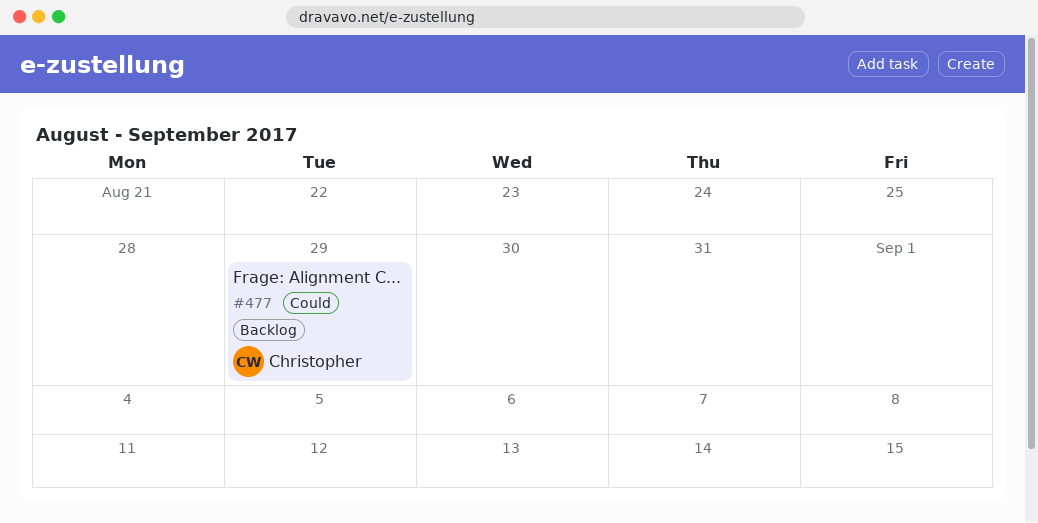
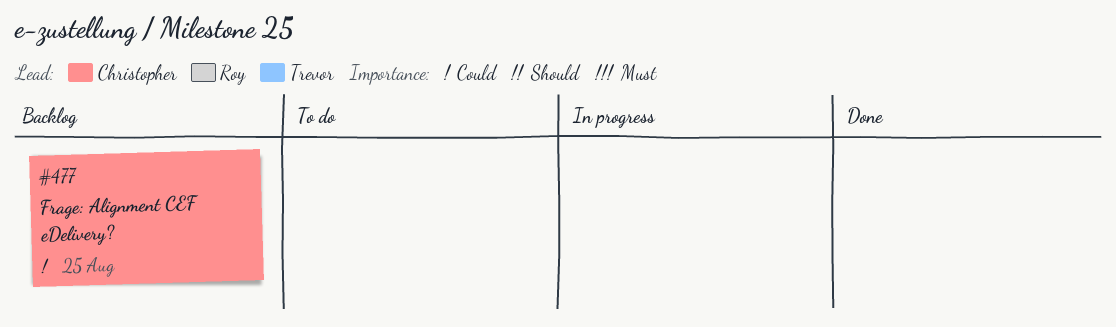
#477, due: Aug 29 -> Aug 25

